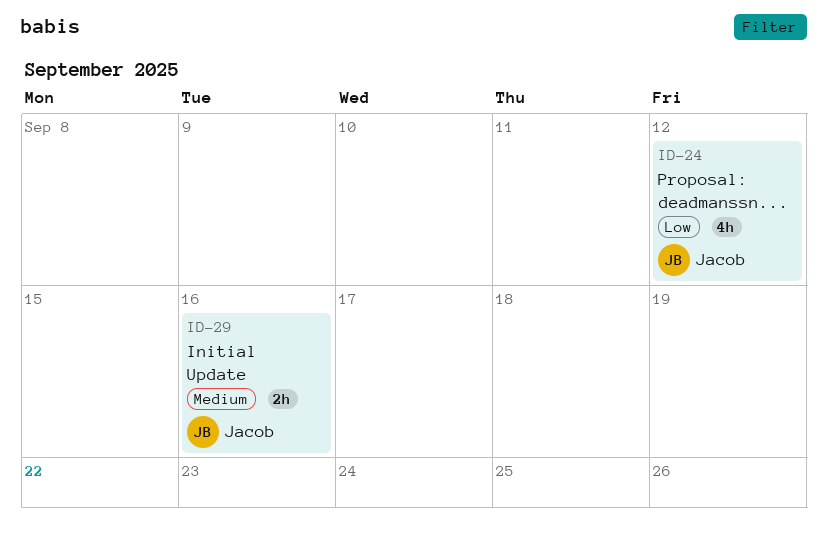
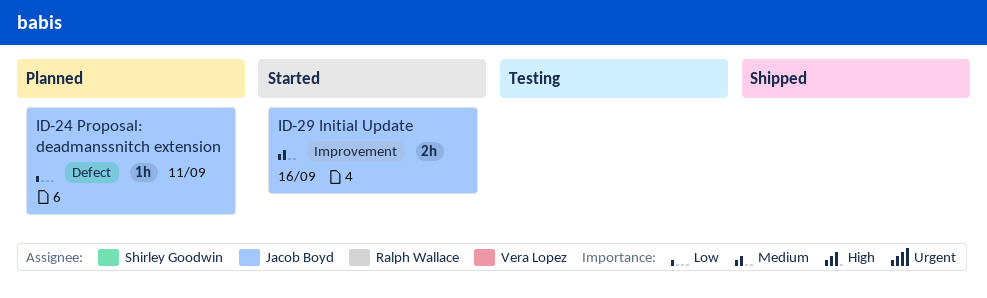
ID-24, estimate: 4h -> 1h
ID-24, due: Sep 12 -> Sep 11

